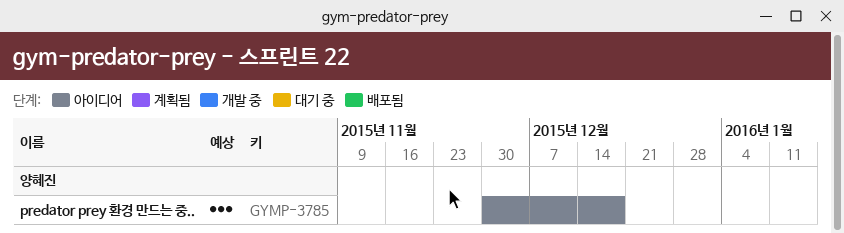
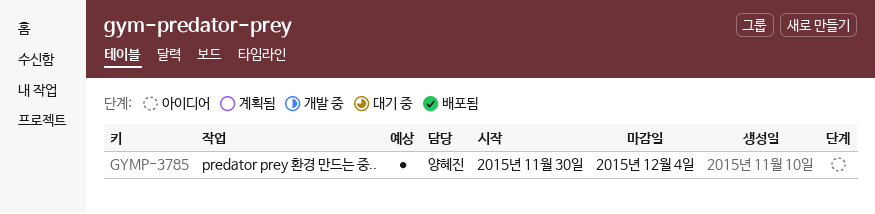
GYMP-3785, estimate: 3 -> 1
GYMP-3785, due: Dec 18 -> Dec 4

